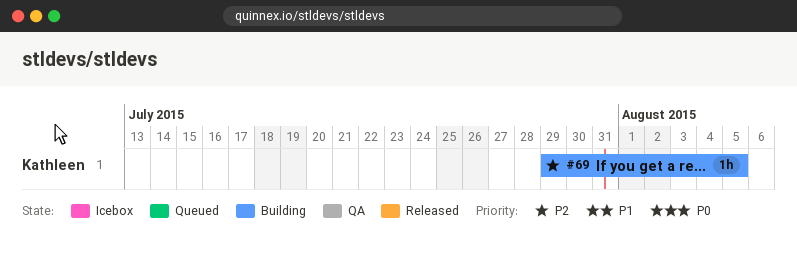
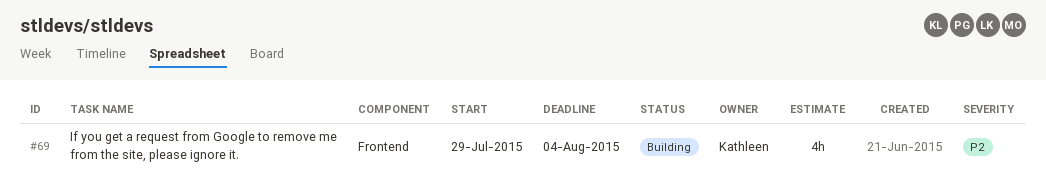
#69, estimate: 1h -> 4h
#69, due: Aug 5 -> Aug 4

